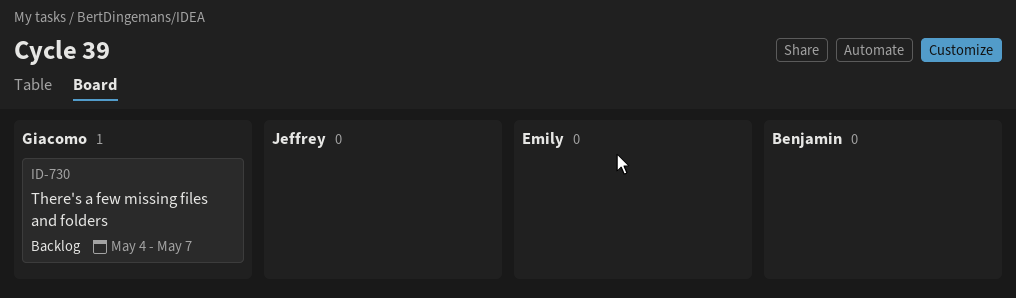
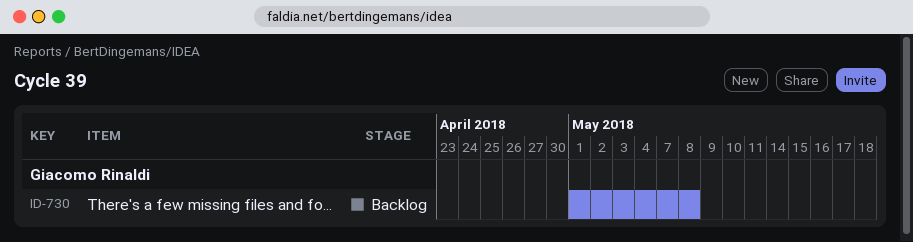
ID-730, start: May 4 -> May 1
ID-730, due: May 7 -> May 8

